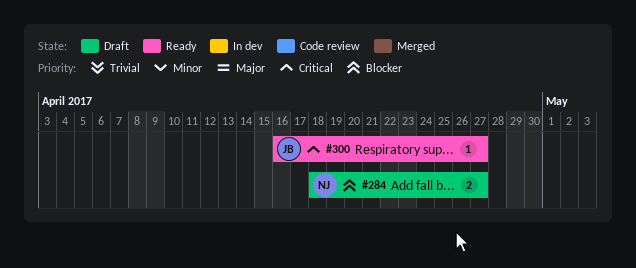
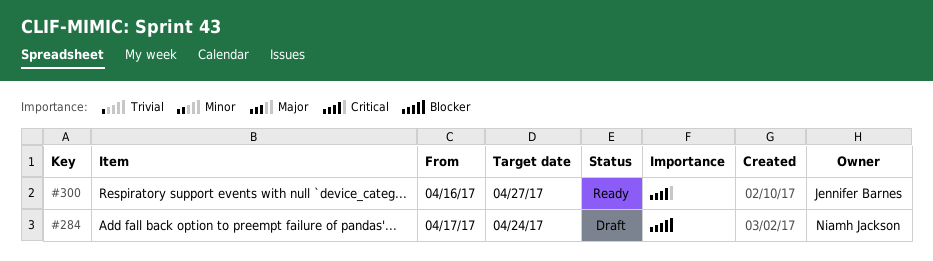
#284, start: Apr 18 -> Apr 17
#284, due: Apr 27 -> Apr 24

